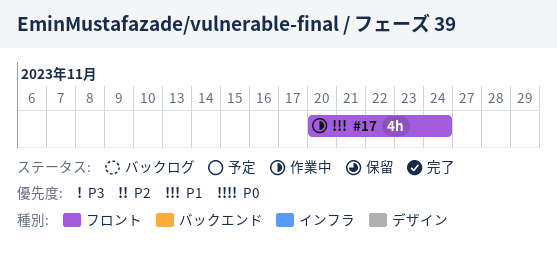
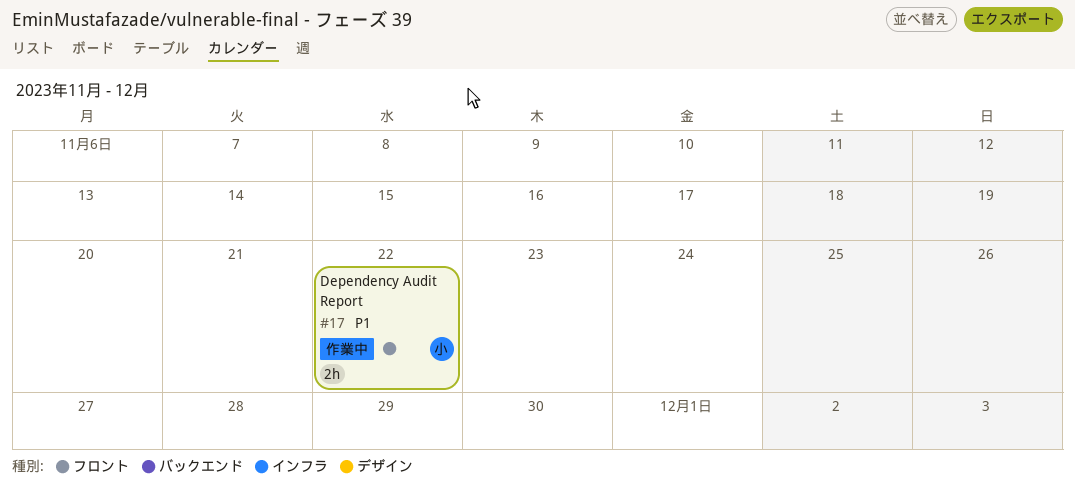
#17, estimate: 4h -> 2h
#17, due: Nov 24 -> Nov 22

